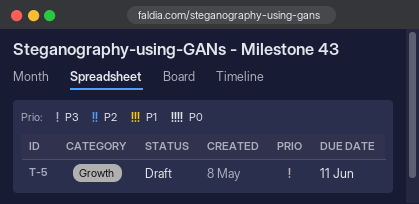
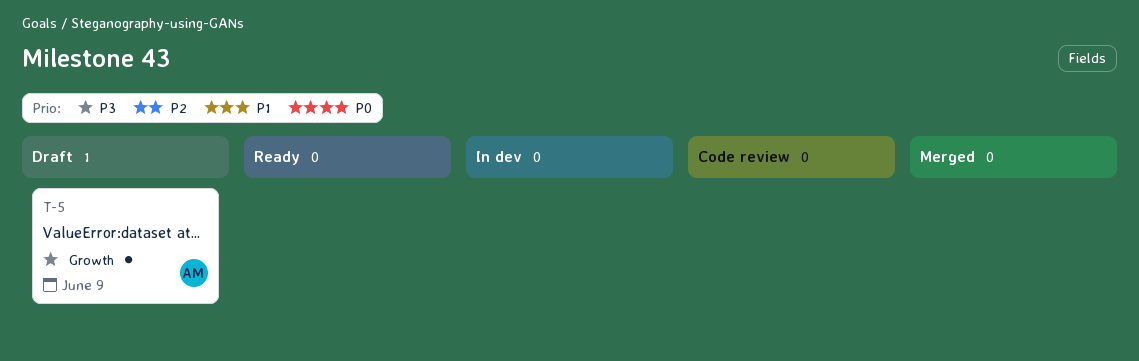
T-5, due: Jun 11 -> Jun 9

